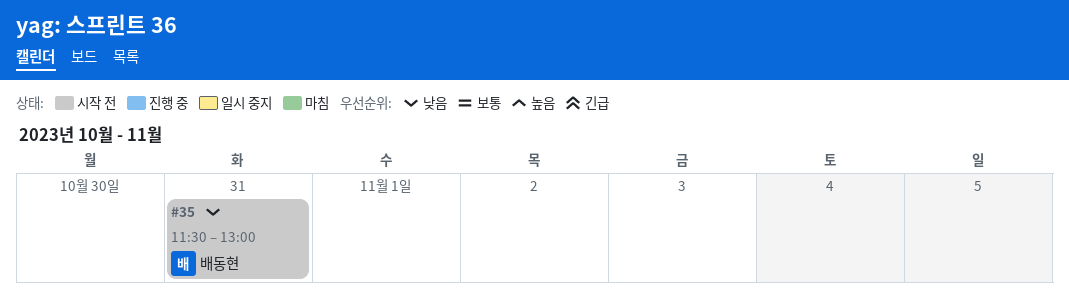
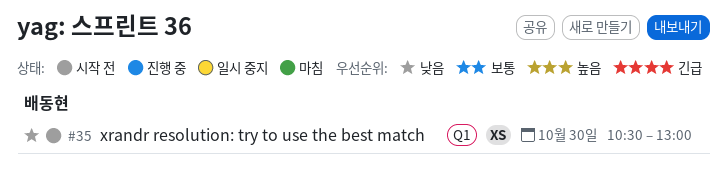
#35, day: Oct 31 -> Oct 30
#35, begins: 11:30 -> 10:30

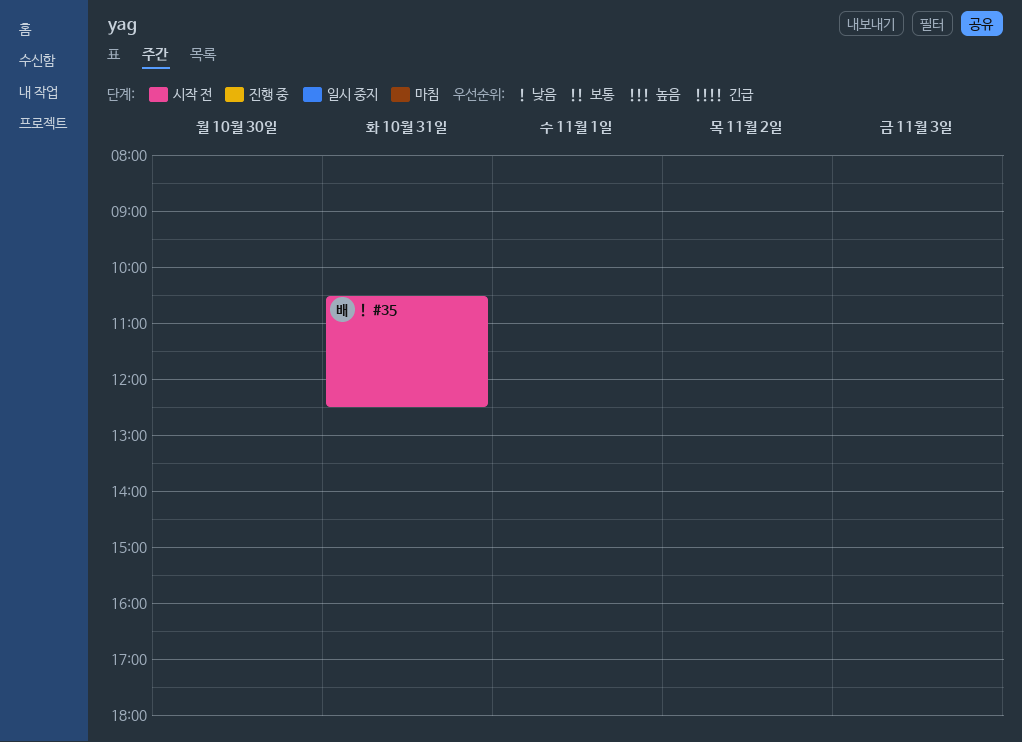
#35, day: Oct 30 -> Oct 31
#35, ends: 13:00 -> 12:30

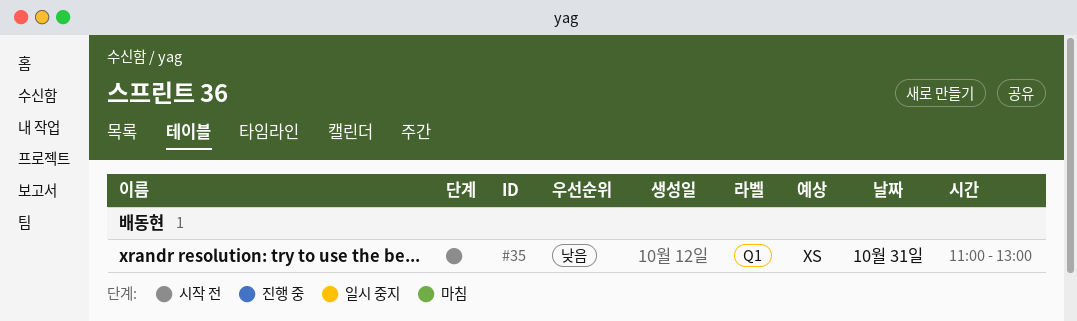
#35, begins: 10:30 -> 11:00
#35, ends: 12:30 -> 13:00

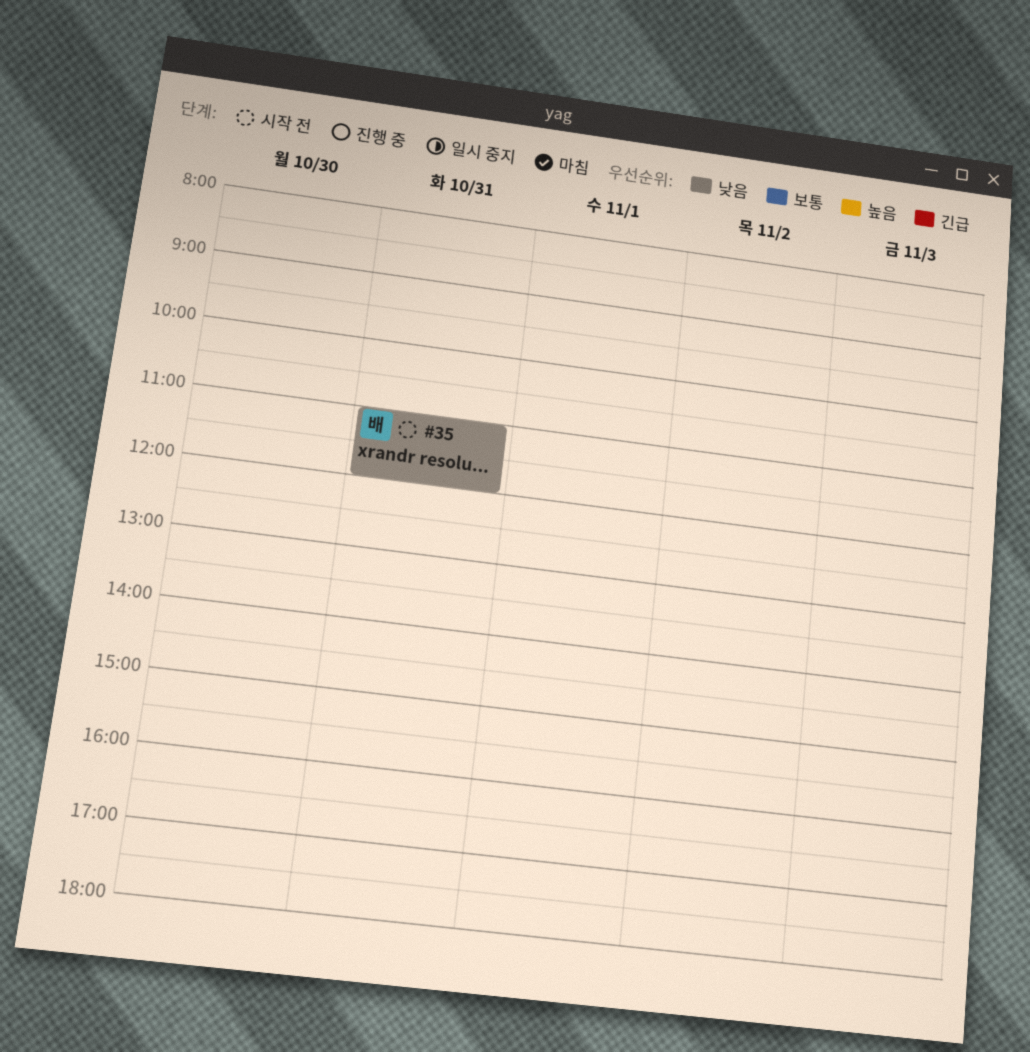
#35, ends: 13:00 -> 12:00

